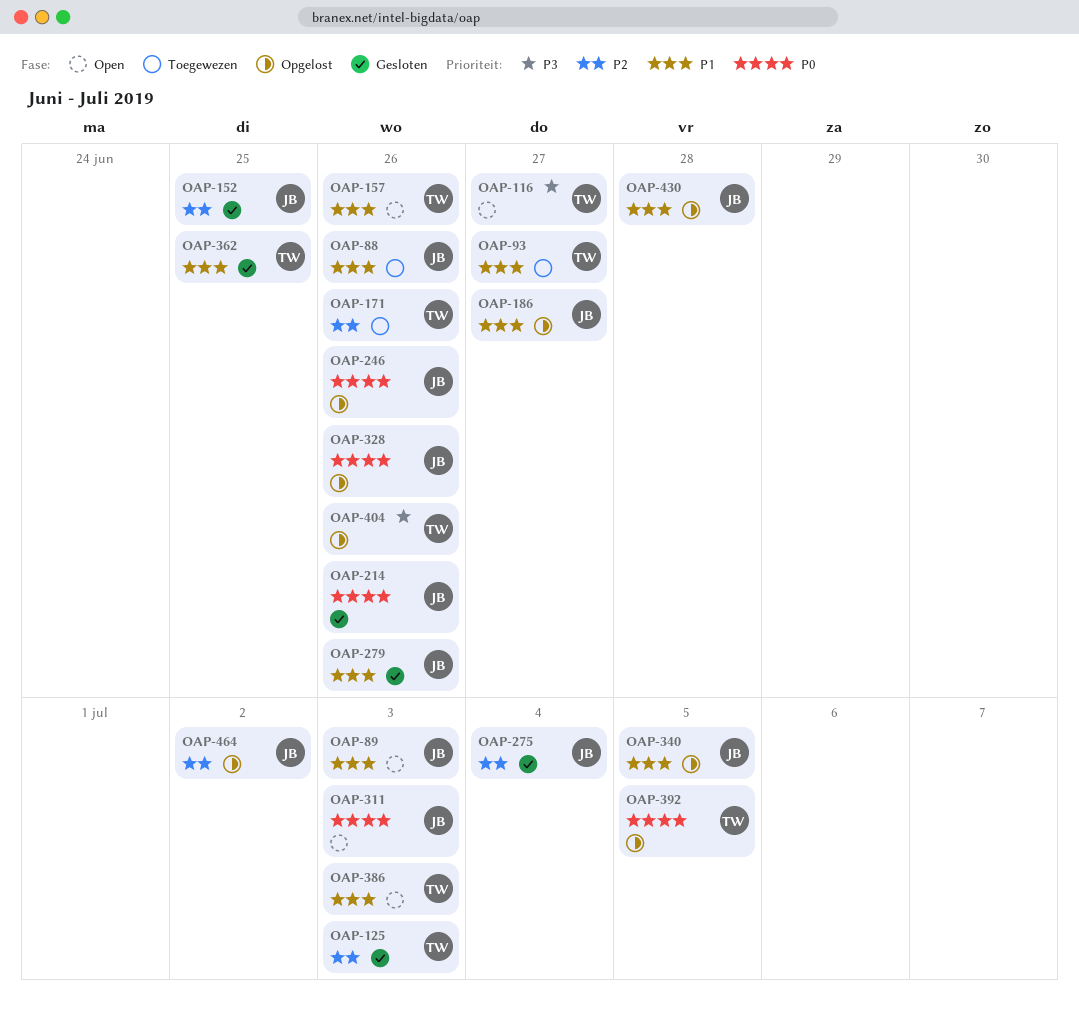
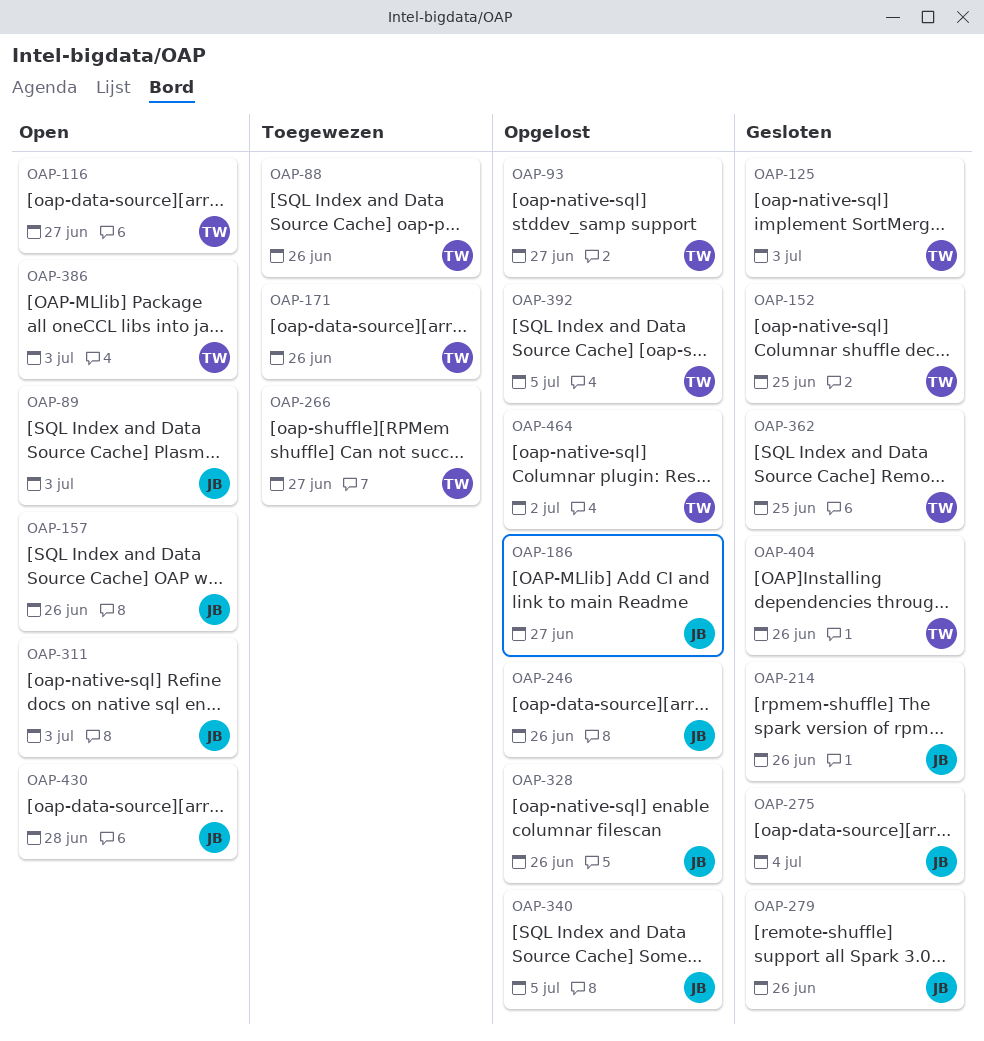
OAP-88, owner: JB -> TW
OAP-93, status: Toegewezen -> Opgelost
OAP-152, owner: JB -> TW
OAP-157, owner: TW -> JB
OAP-266: none -> present
OAP-404, status: Opgelost -> Gesloten
OAP-430, status: Opgelost -> Open
OAP-464, owner: JB -> TW

